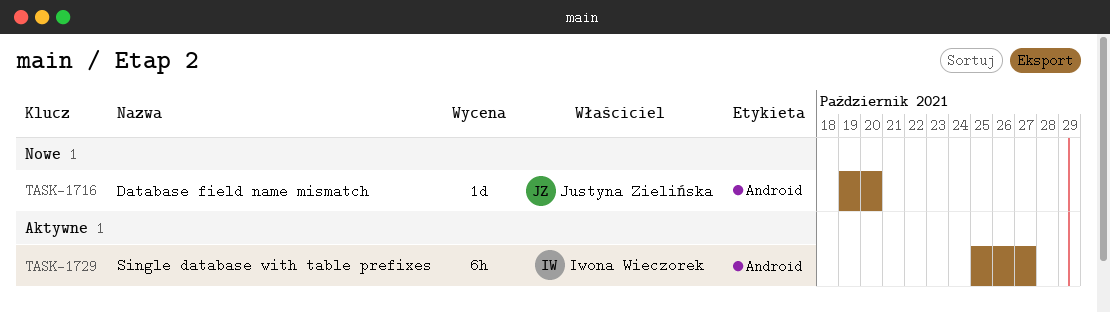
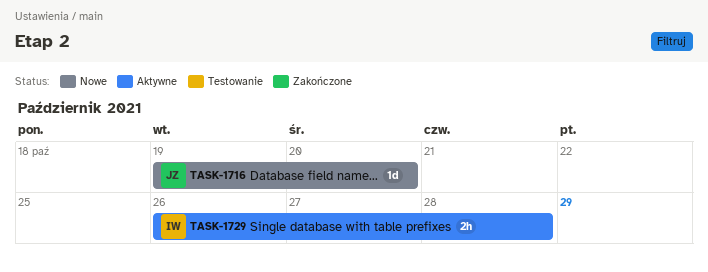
TASK-1729, estimate: 6h -> 2h
TASK-1729, start: Oct 25 -> Oct 26
TASK-1729, due: Oct 27 -> Oct 28

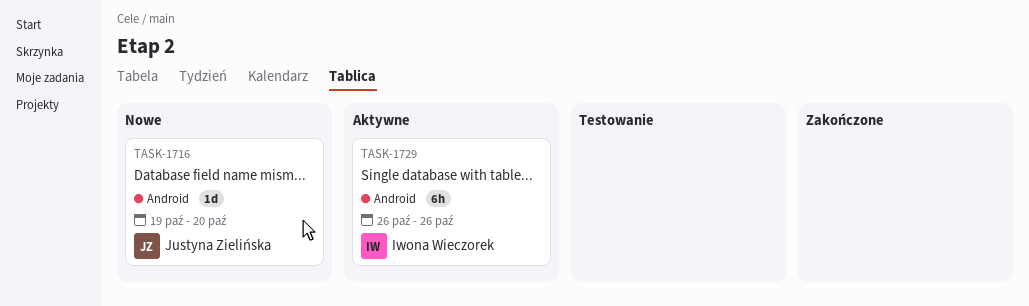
TASK-1729, estimate: 2h -> 6h
TASK-1729, due: Oct 28 -> Oct 26

